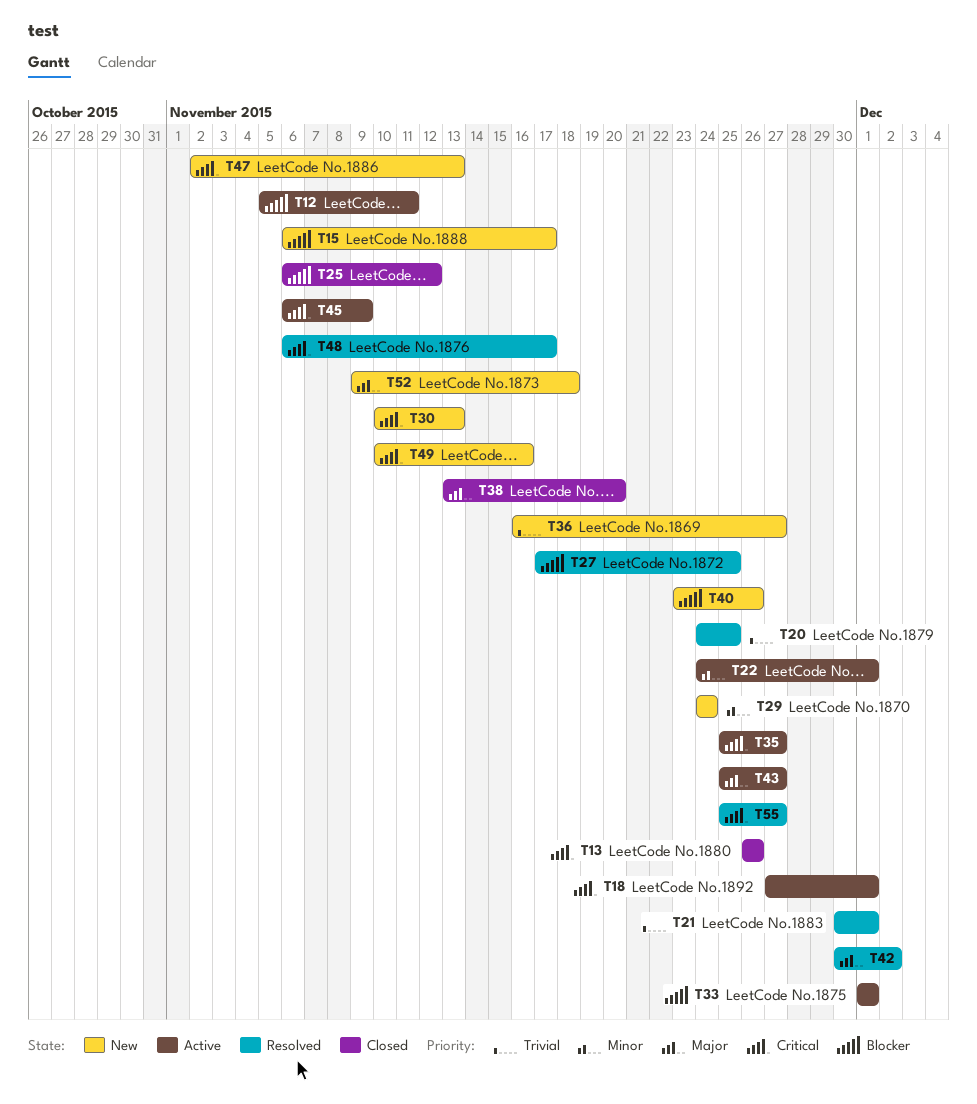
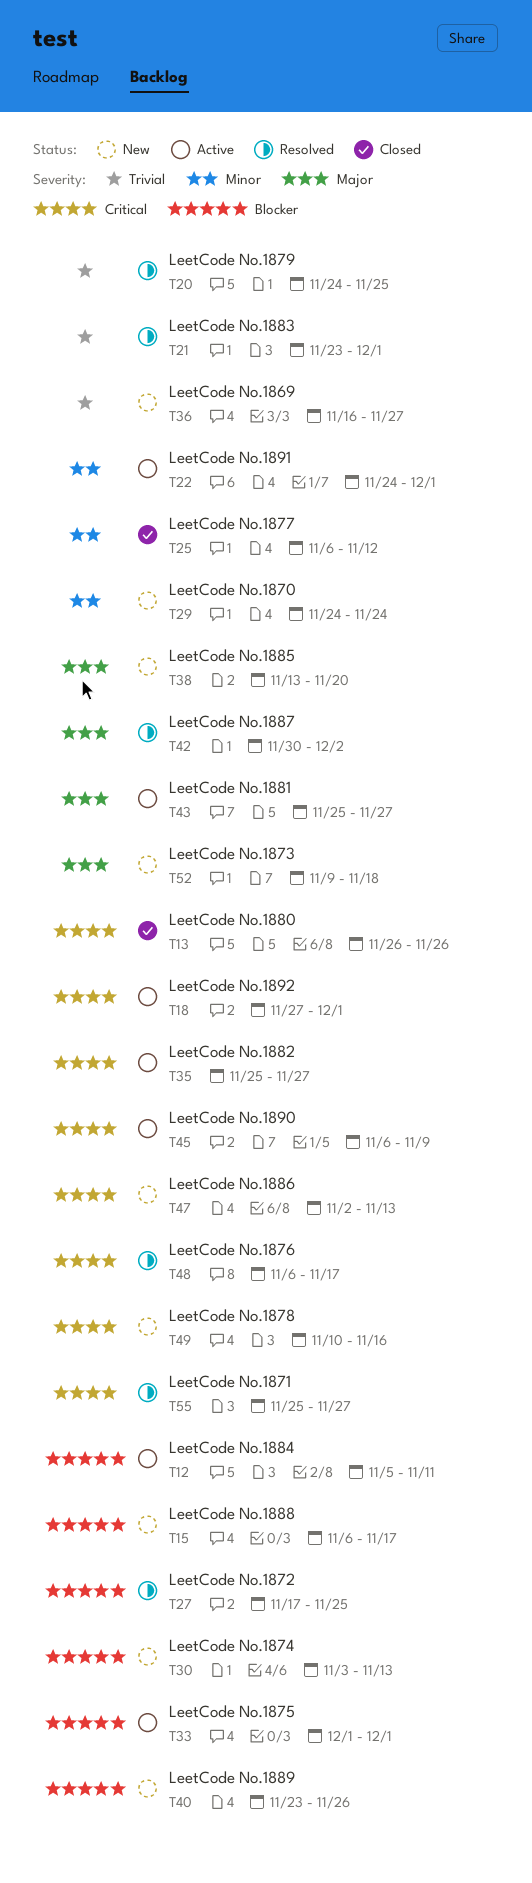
T21, start: Nov 30 -> Nov 23
T25, priority: Blocker -> Minor
T30, priority: Critical -> Blocker
T30, start: Nov 10 -> Nov 3
T38, status: Closed -> New

